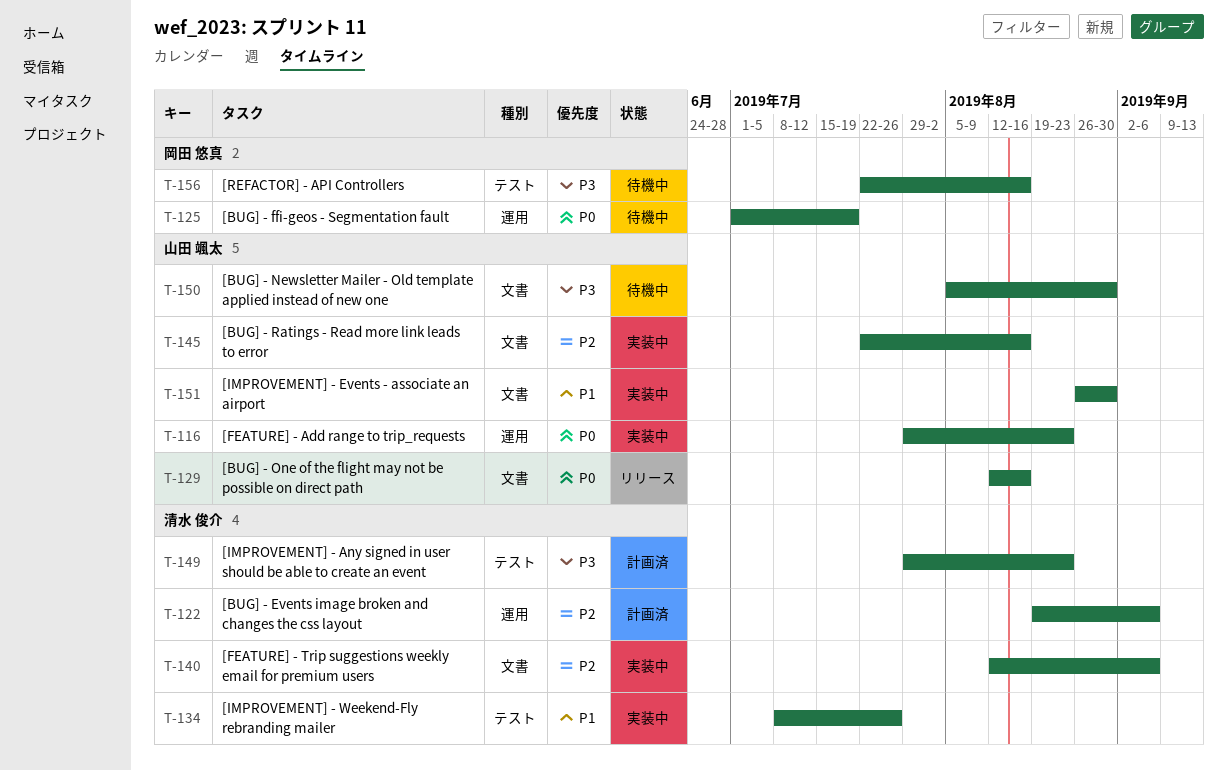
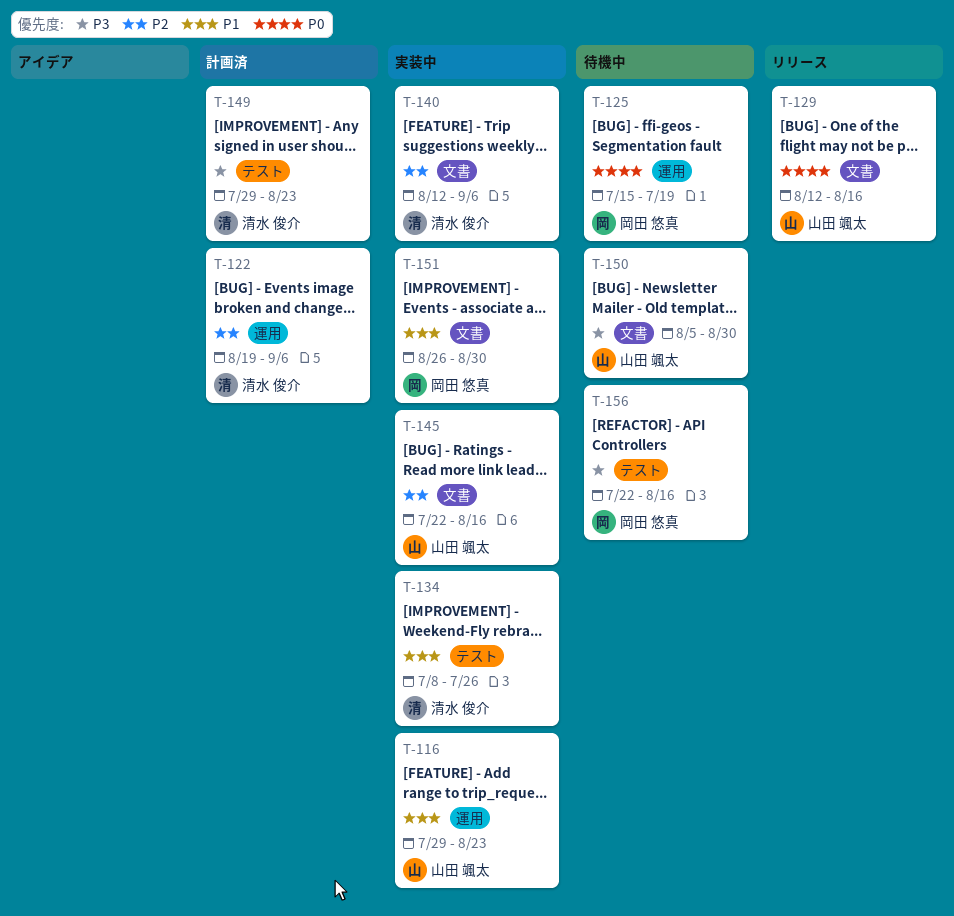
T-116, priority: P0 -> P1
T-125, start: Jul 1 -> Jul 15
T-151, owner: 山田 颯太 -> 岡田 悠真

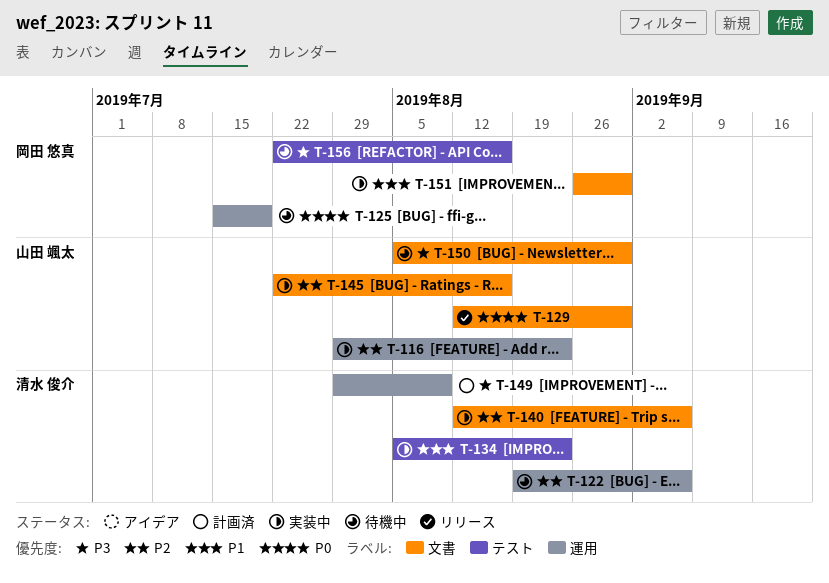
T-116, priority: P1 -> P2
T-122, status: 計画済 -> 待機中
T-129, due: Aug 16 -> Aug 30
T-134, start: Jul 8 -> Aug 5
T-134, due: Jul 26 -> Aug 23
T-149, label: テスト -> 運用
T-149, due: Aug 23 -> Aug 9

